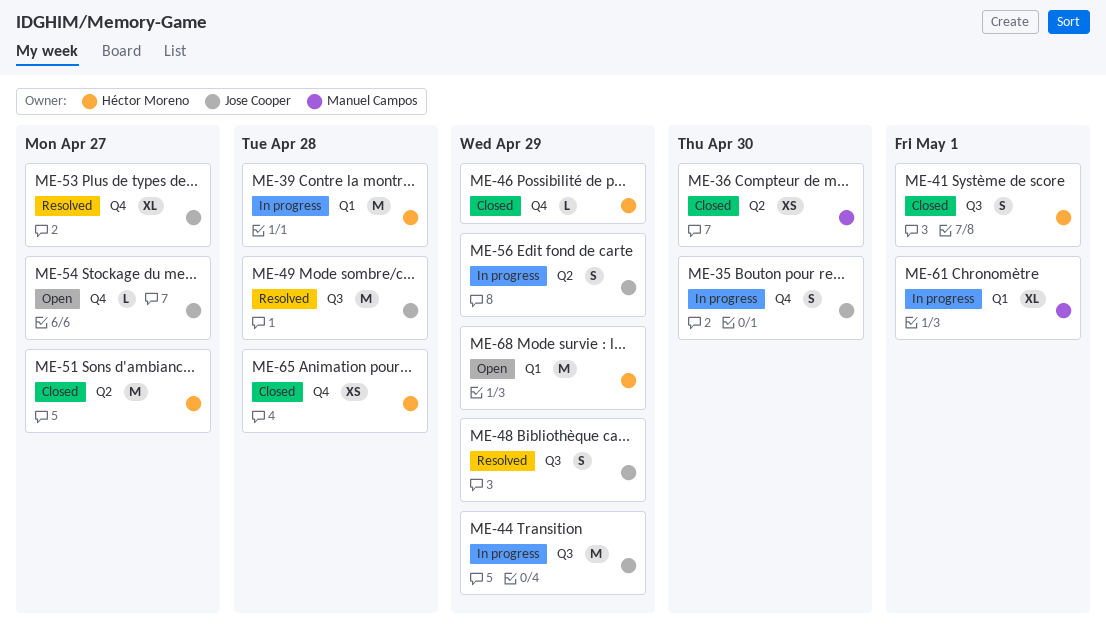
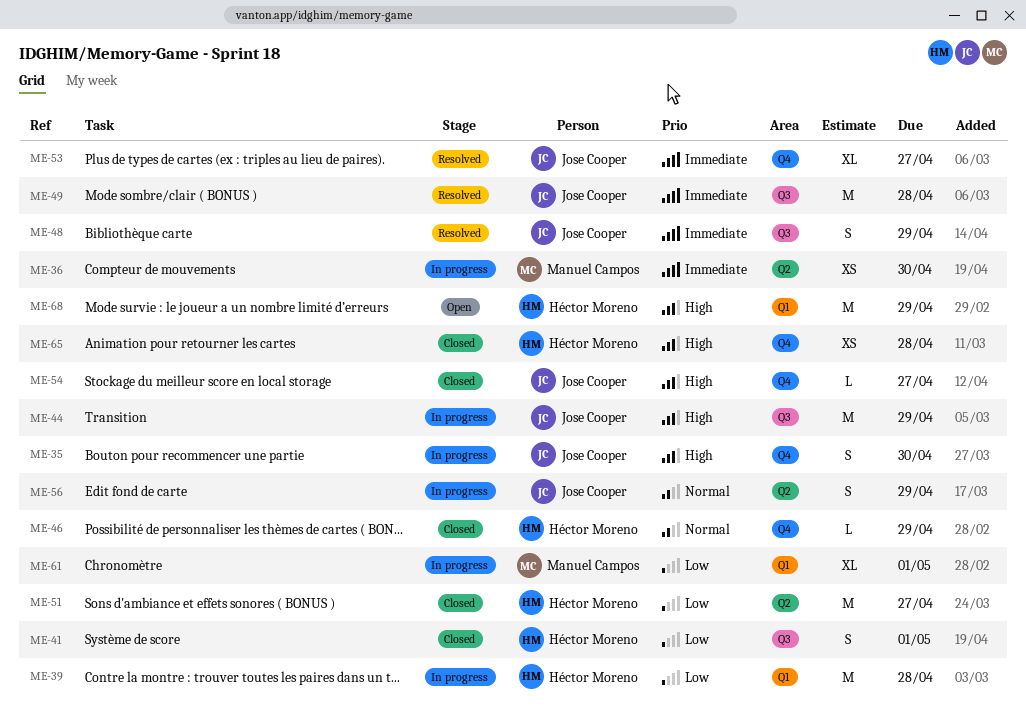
ME-36, status: Closed -> In progress
ME-54, status: Open -> Closed

